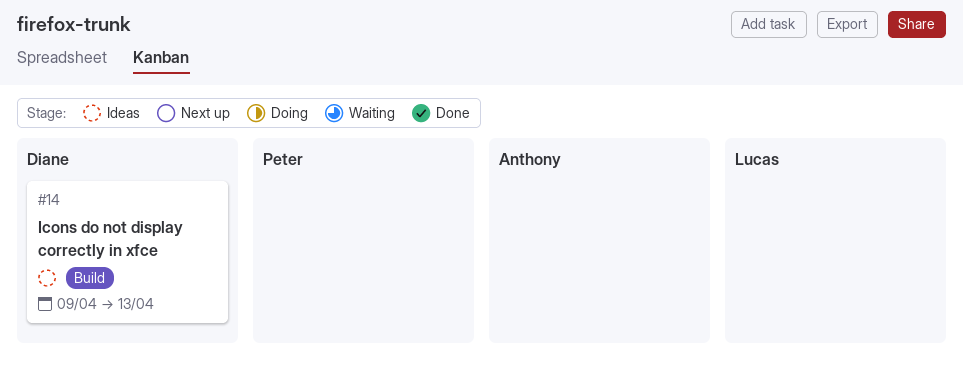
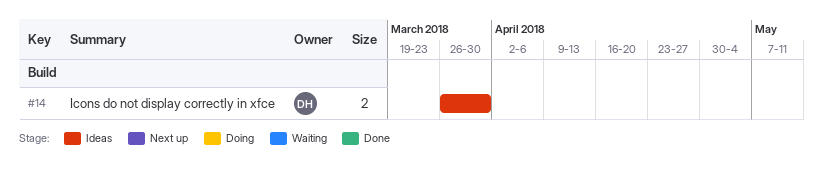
#14, start: Apr 9 -> Mar 26
#14, due: Apr 13 -> Mar 30

